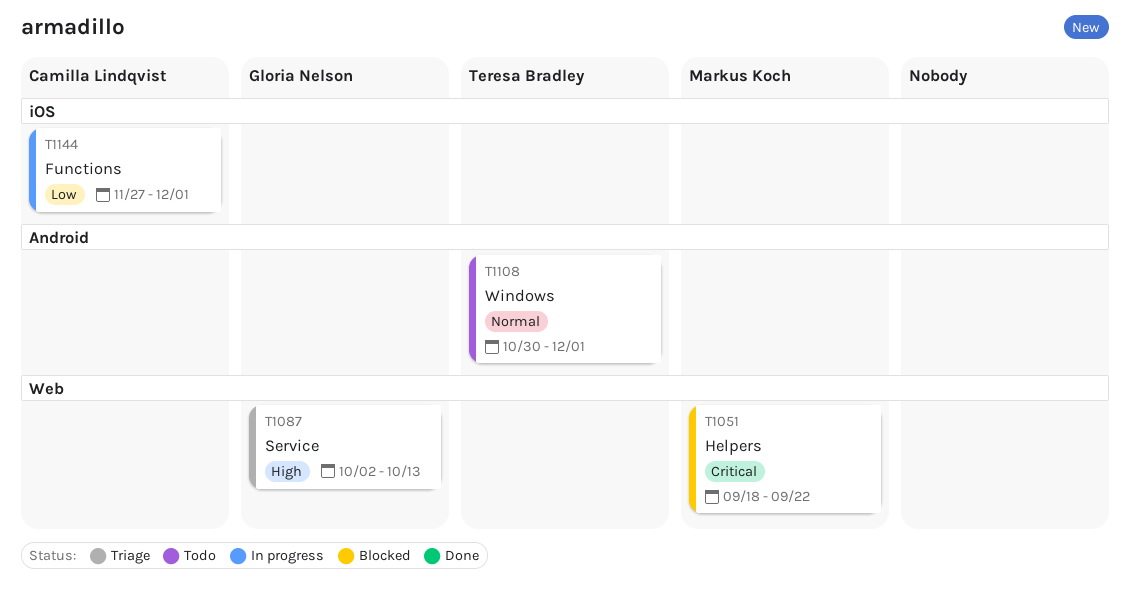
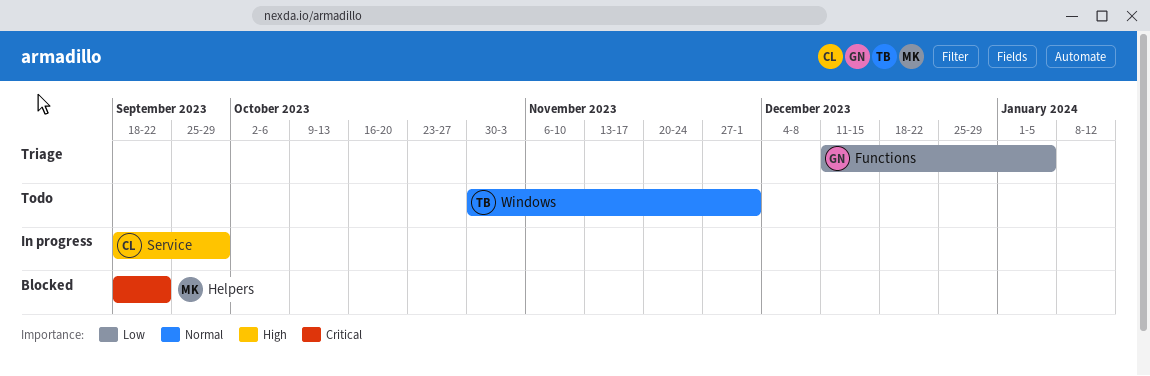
Functions, status: In progress -> Triage
Functions, owner: Camilla Lindqvist -> Gloria Nelson
Functions, start: Nov 27 -> Dec 11
Functions, due: Dec 1 -> Jan 5
Service, status: Triage -> In progress
Service, owner: Gloria Nelson -> Camilla Lindqvist
Service, start: Oct 2 -> Sep 18
Service, due: Oct 13 -> Sep 29

